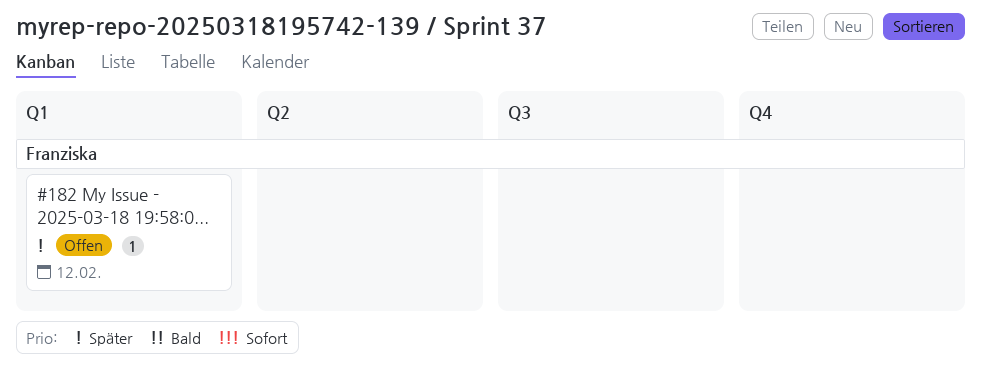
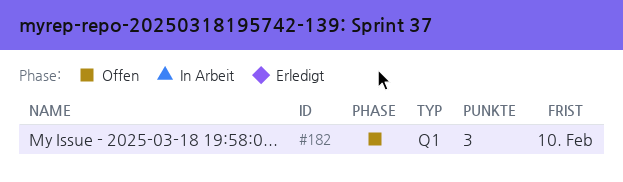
#182, estimate: 1 -> 3
#182, due: Feb 12 -> Feb 10

